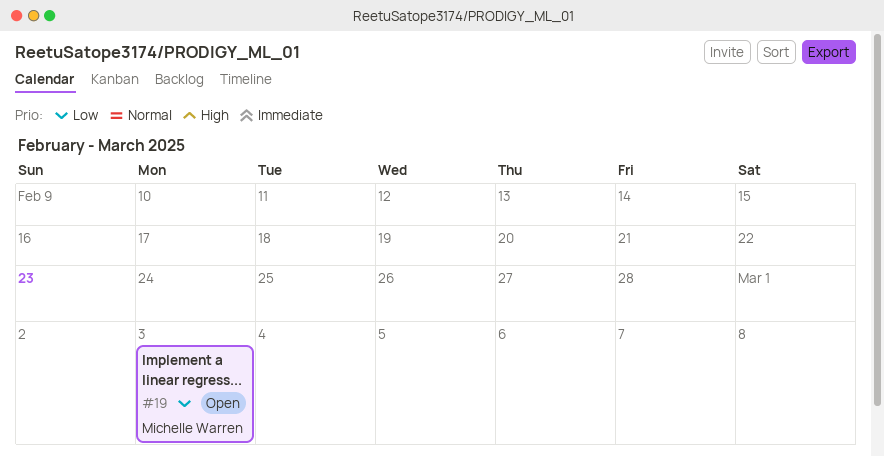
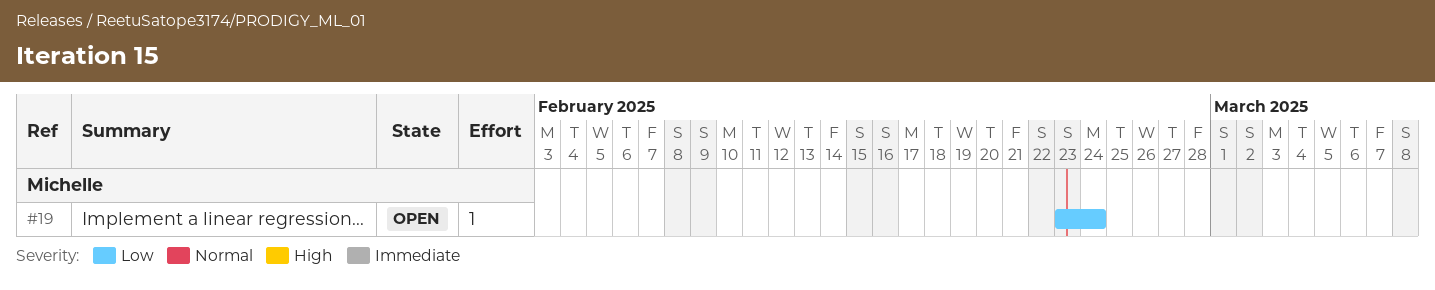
#19, due: Mar 3 -> Feb 24

